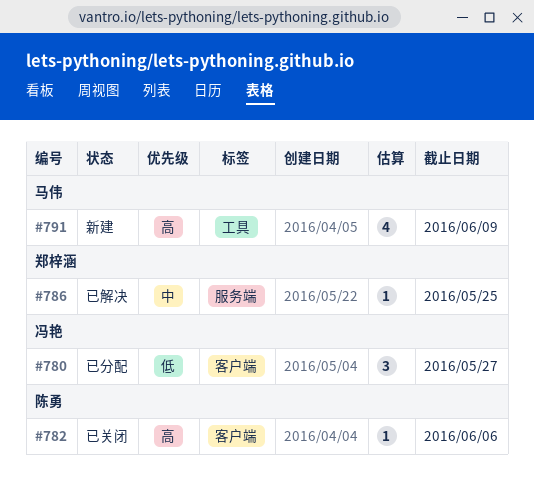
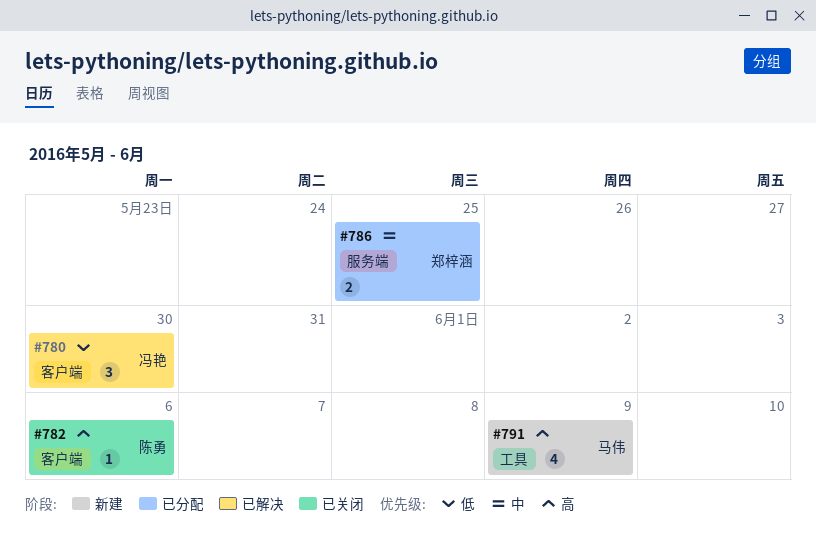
#780, status: 已分配 -> 已解决
#780, due: May 27 -> May 30
#786, status: 已解决 -> 已分配
#786, estimate: 1 -> 2

